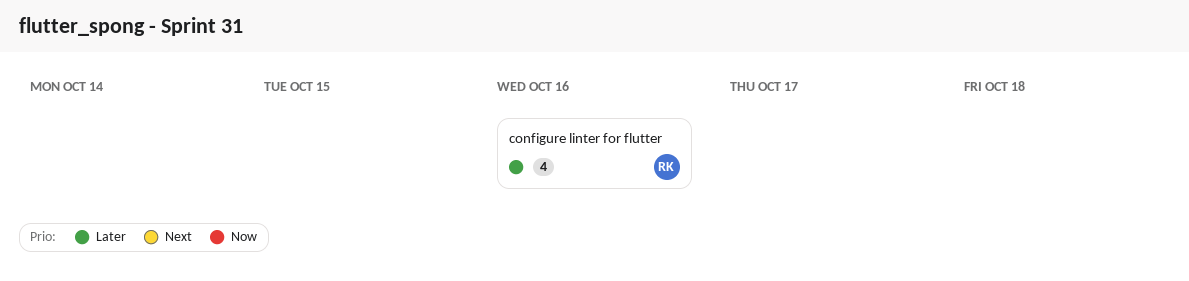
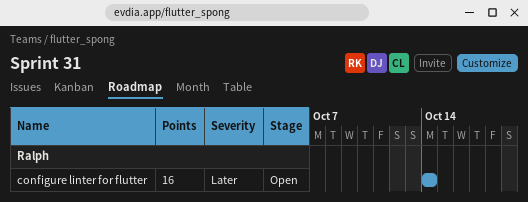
configure linter for flutter, estimate: 4 -> 16
configure linter for flutter, due: Oct 16 -> Oct 14

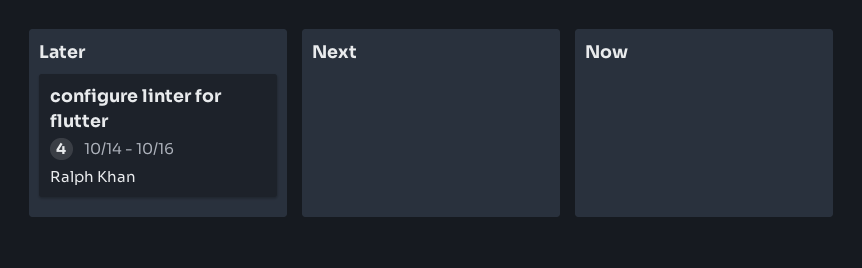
configure linter for flutter, estimate: 16 -> 4
configure linter for flutter, due: Oct 14 -> Oct 16

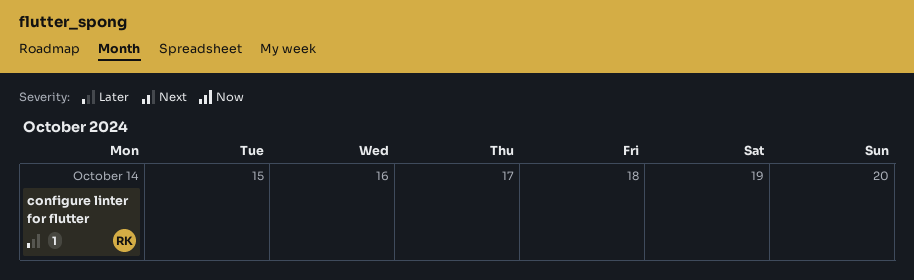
configure linter for flutter, estimate: 4 -> 1
configure linter for flutter, due: Oct 16 -> Oct 14

